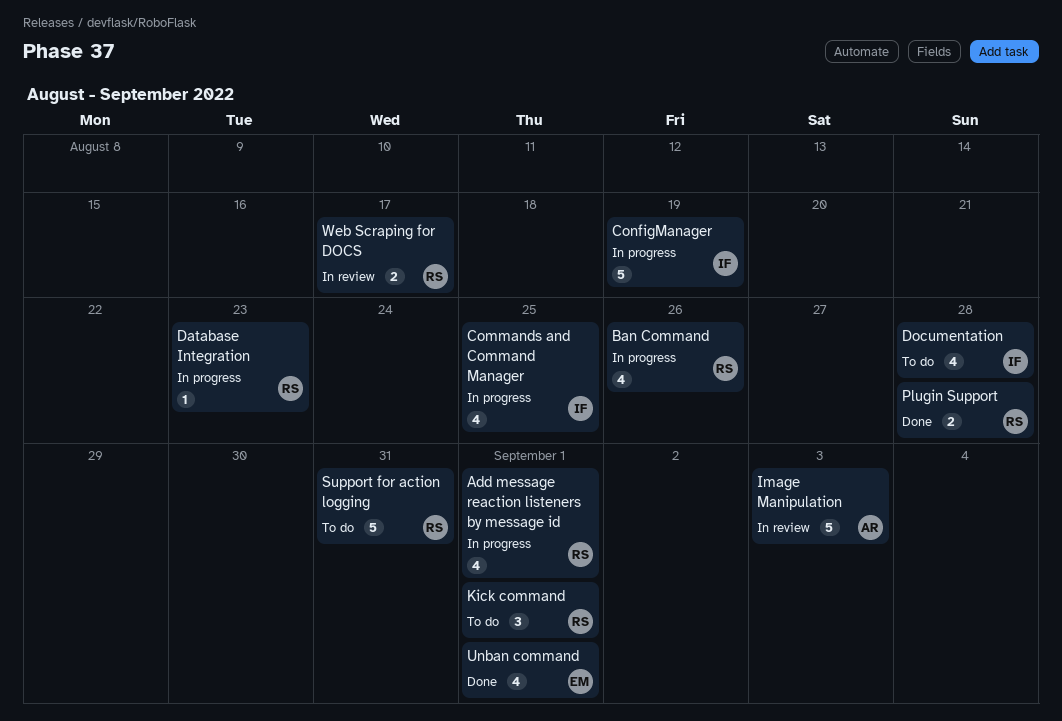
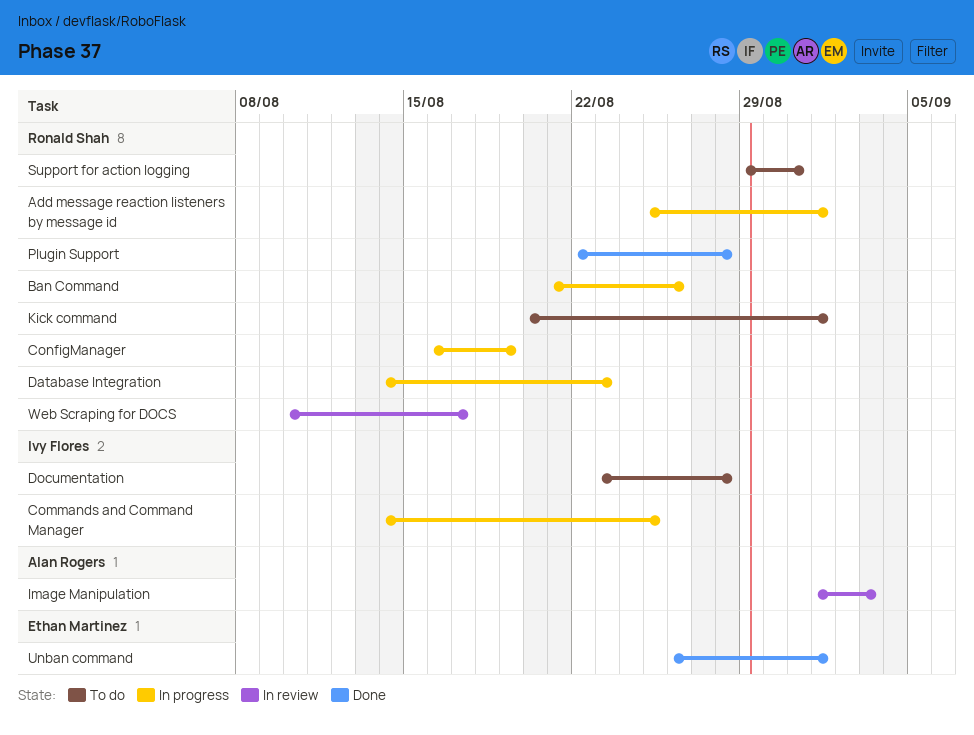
ConfigManager, owner: Ivy Flores -> Ronald Shah

